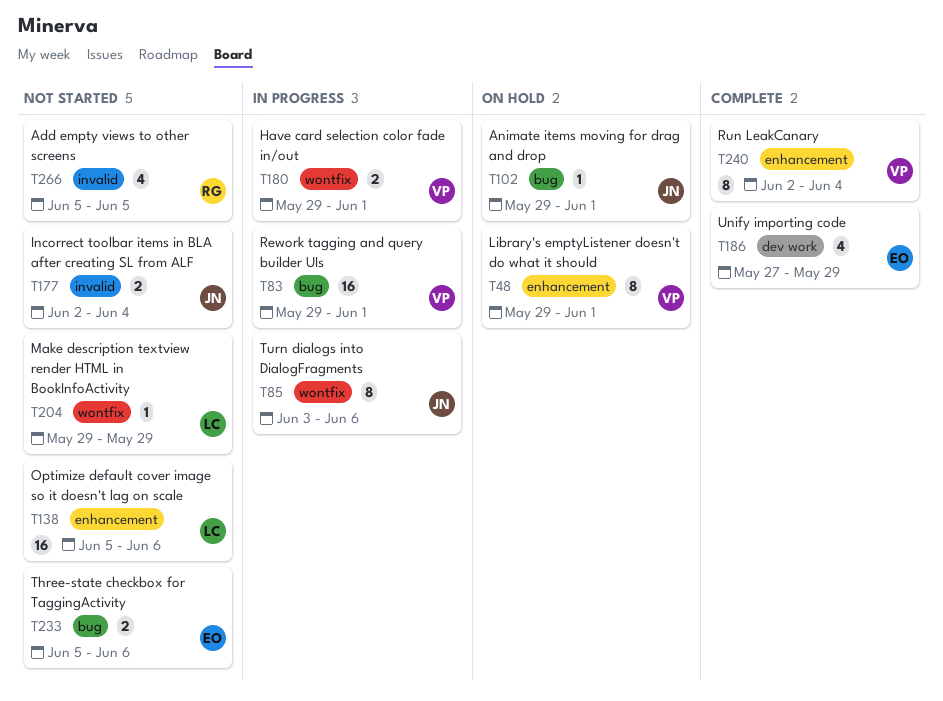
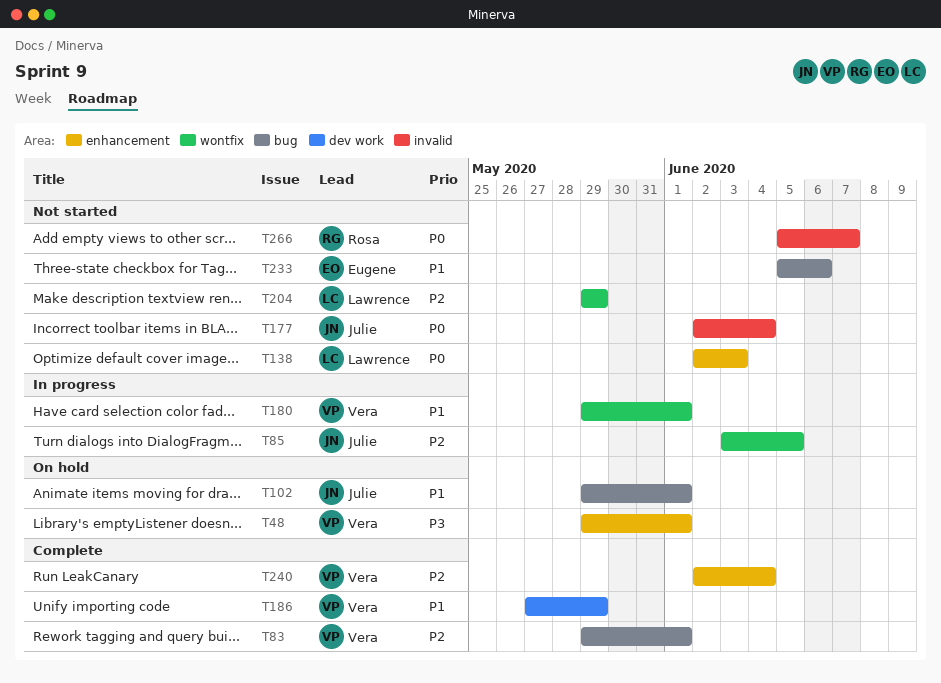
T83, status: In progress -> Complete
T85, due: Jun 6 -> Jun 5
T138, start: Jun 5 -> Jun 2
T138, due: Jun 6 -> Jun 3
T186, owner: Eugene -> Vera
T266, due: Jun 5 -> Jun 7

